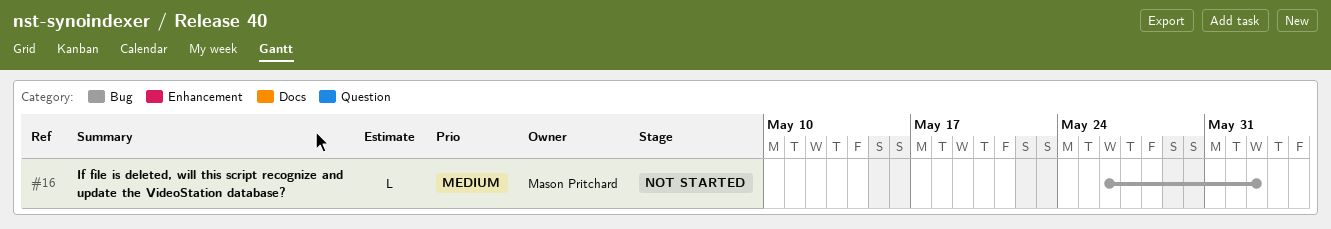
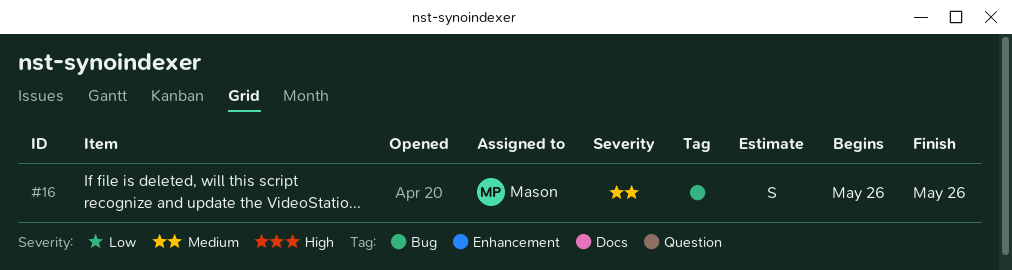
#16, estimate: L -> S
#16, due: Jun 2 -> May 26

